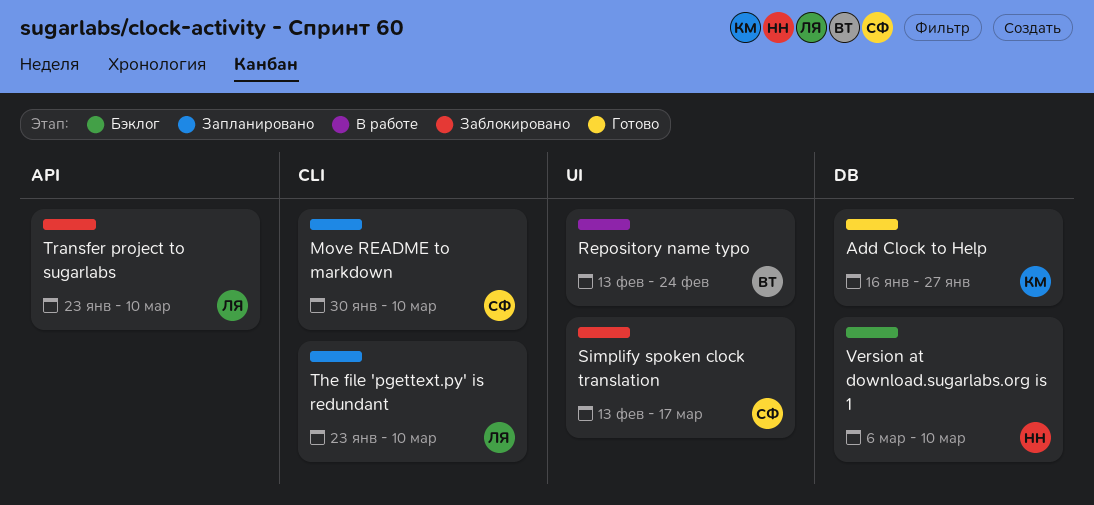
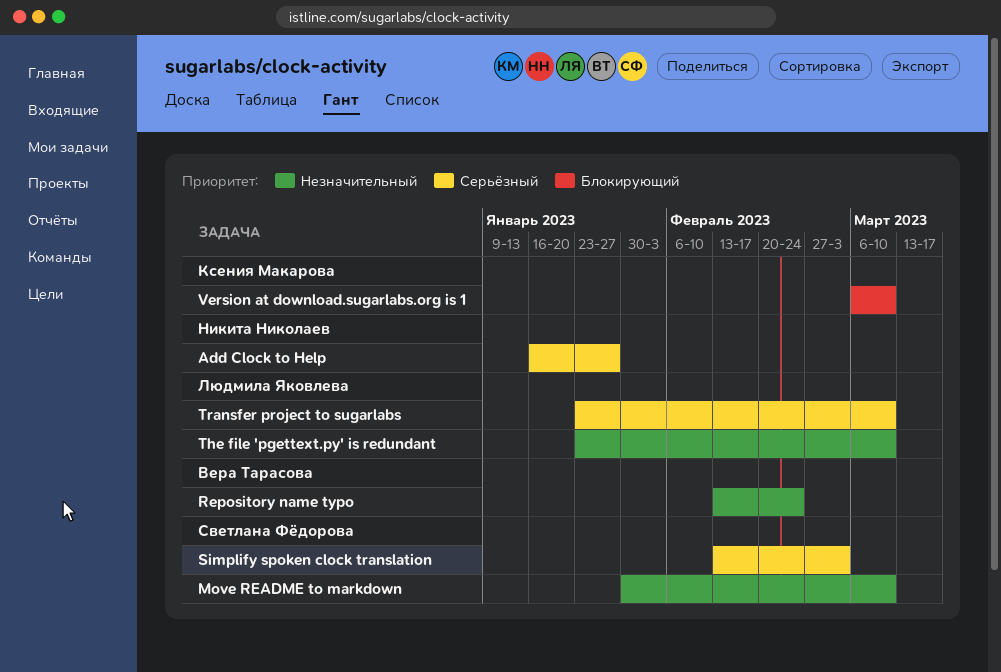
Add Clock to Help, owner: Ксения Макарова -> Никита Николаев
Simplify spoken clock translation, due: Mar 17 -> Mar 3
Version at download.sugarlabs.org is 1, owner: Никита Николаев -> Ксения Макарова

